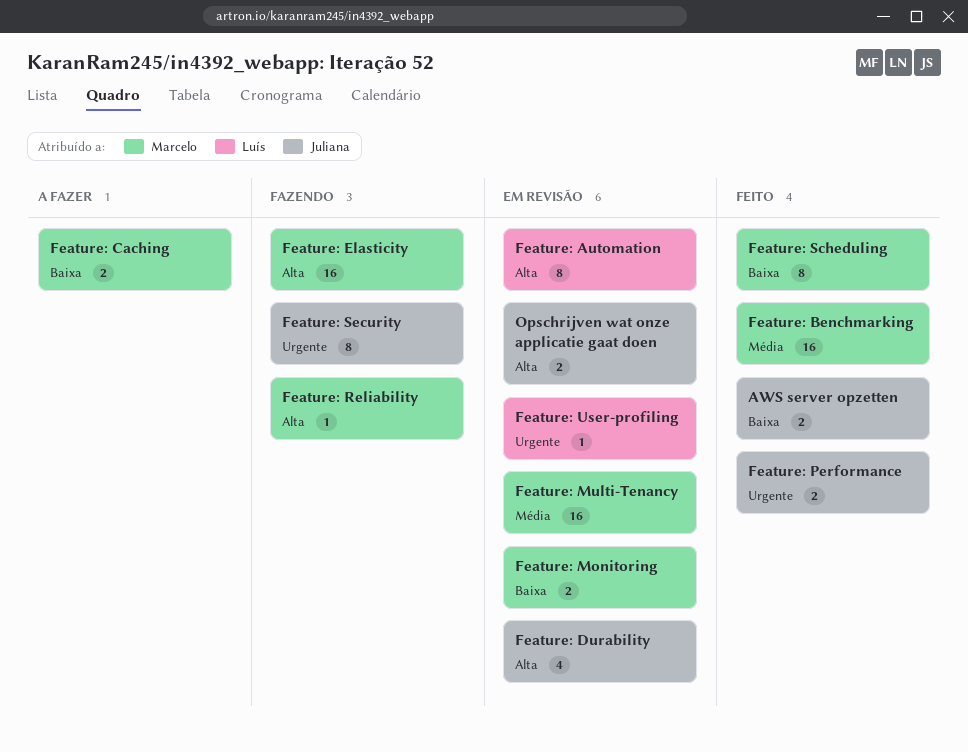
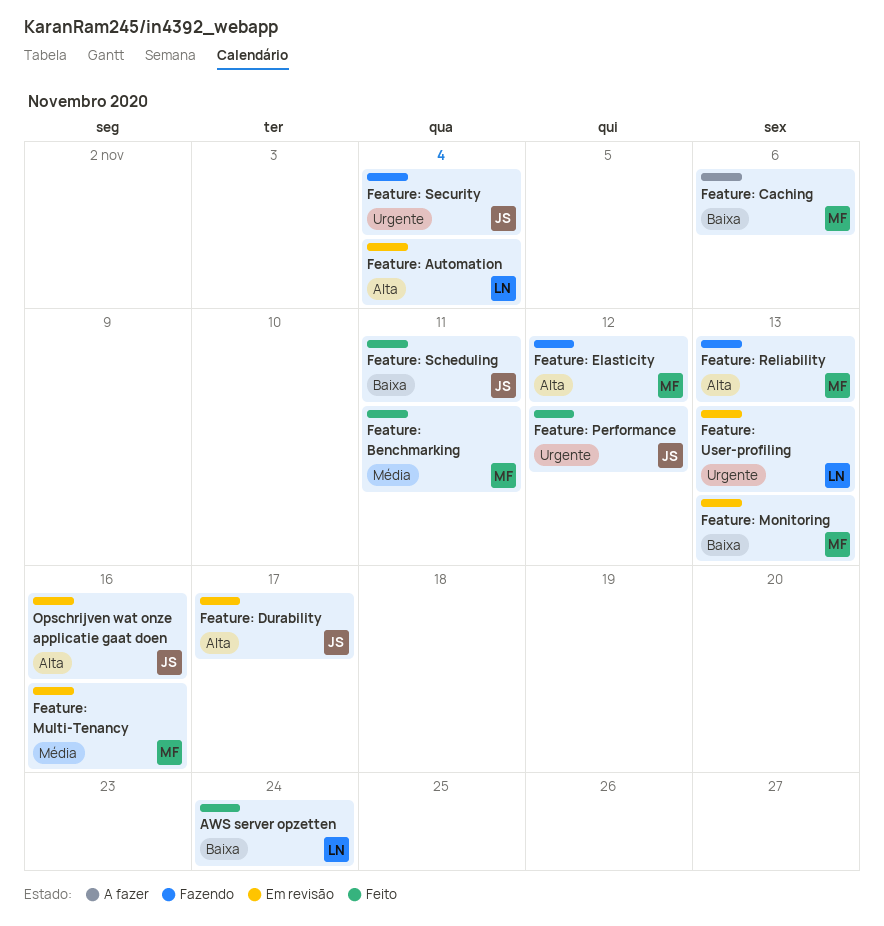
AWS server opzetten, owner: Juliana -> Luís
Feature: Scheduling, owner: Marcelo -> Juliana

